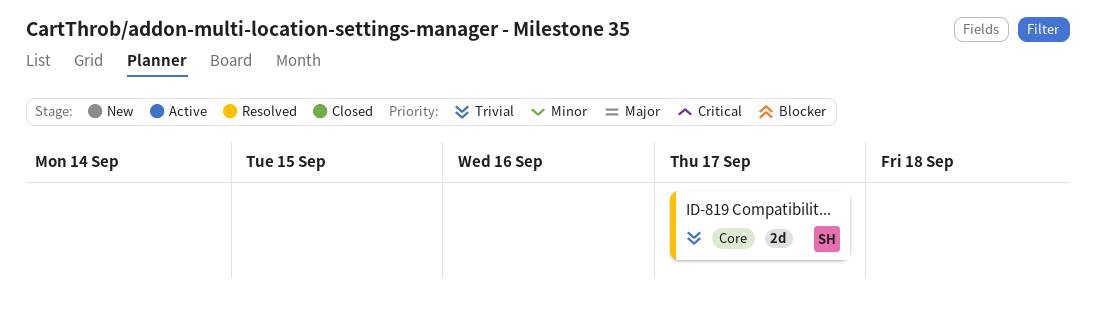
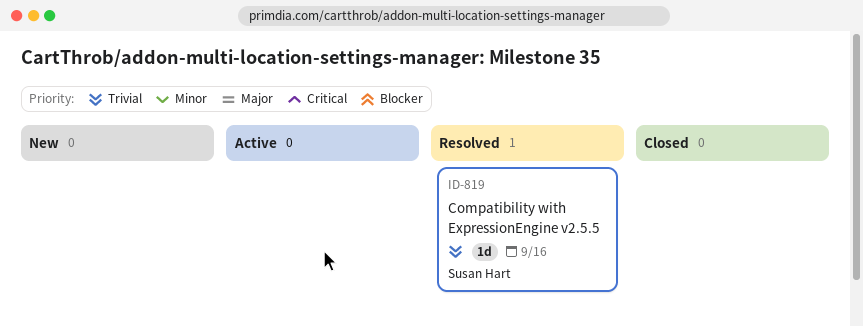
ID-819, estimate: 2d -> 1d
ID-819, due: Sep 17 -> Sep 16

